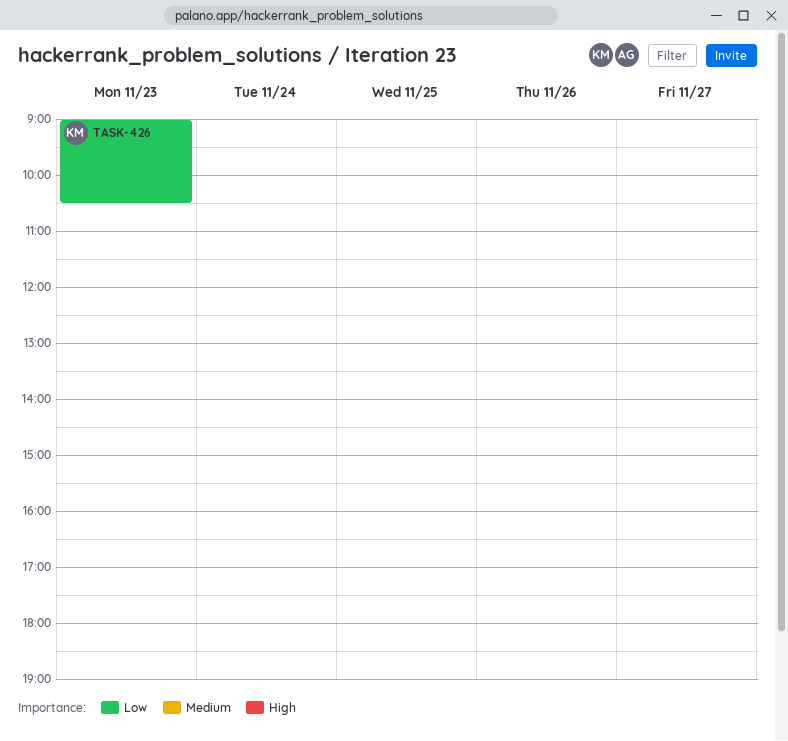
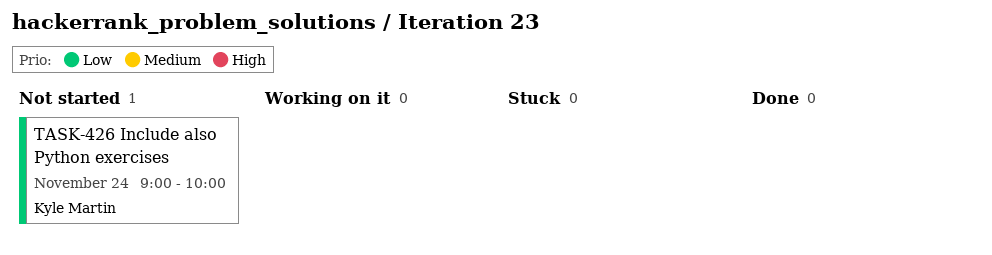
TASK-426, day: Nov 23 -> Nov 24
TASK-426, ends: 10:30 -> 10:00

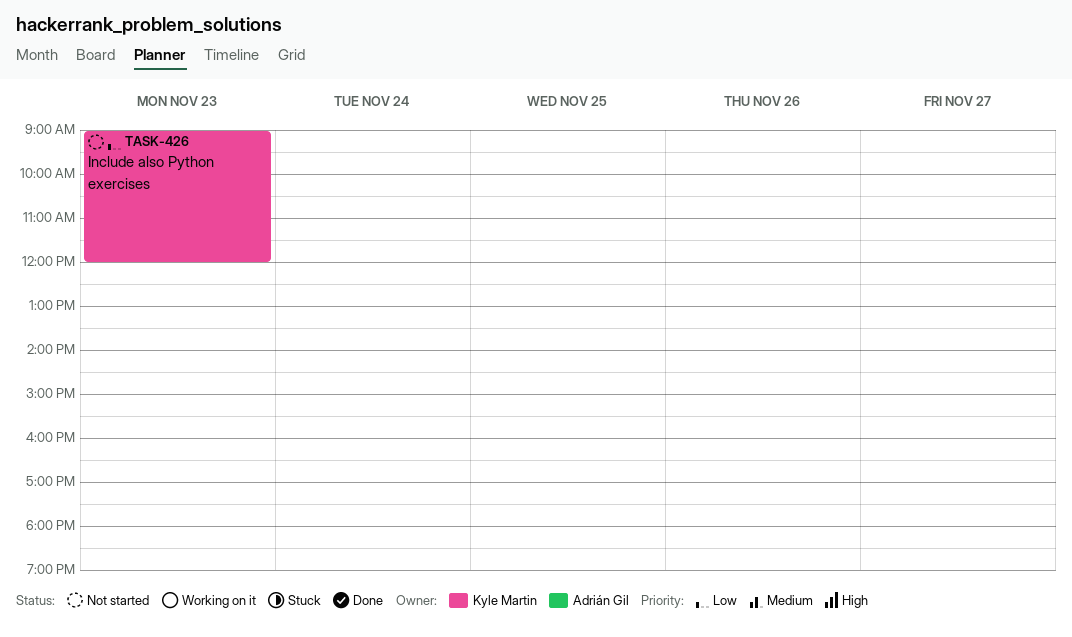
TASK-426, day: Nov 24 -> Nov 23
TASK-426, ends: 10:00 -> 12:00

